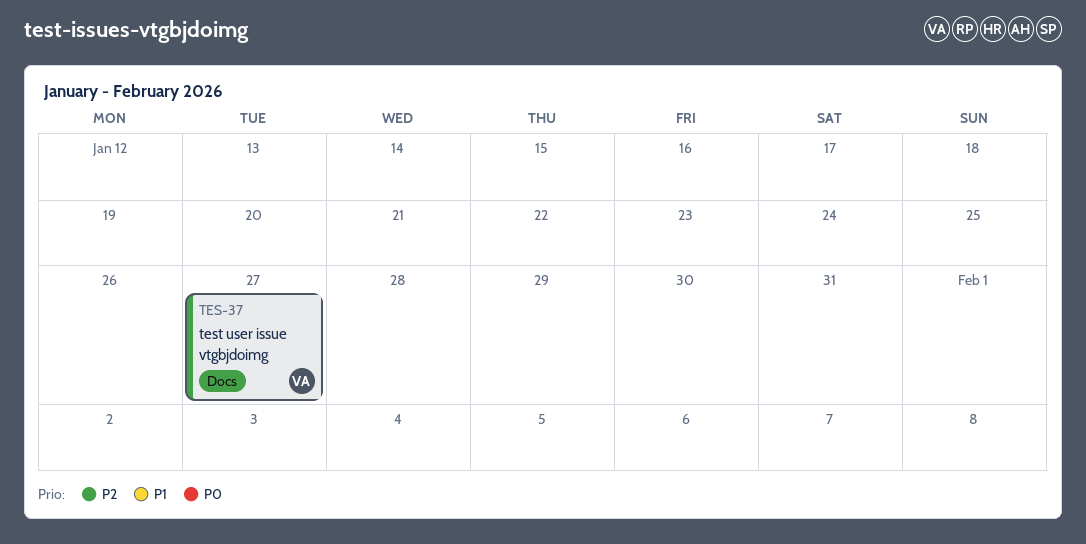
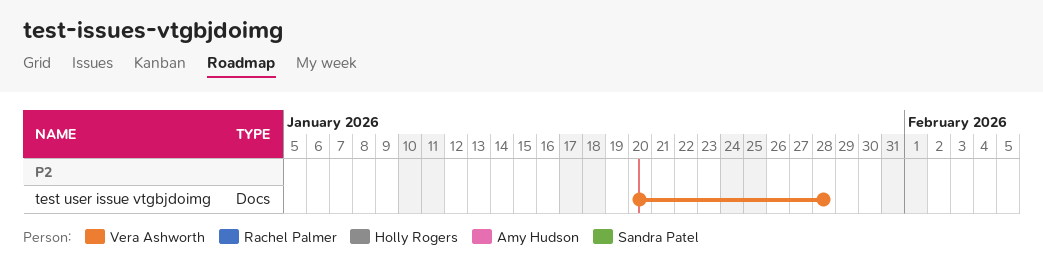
test user issue vtgbjdoimg, due: Jan 27 -> Jan 28

